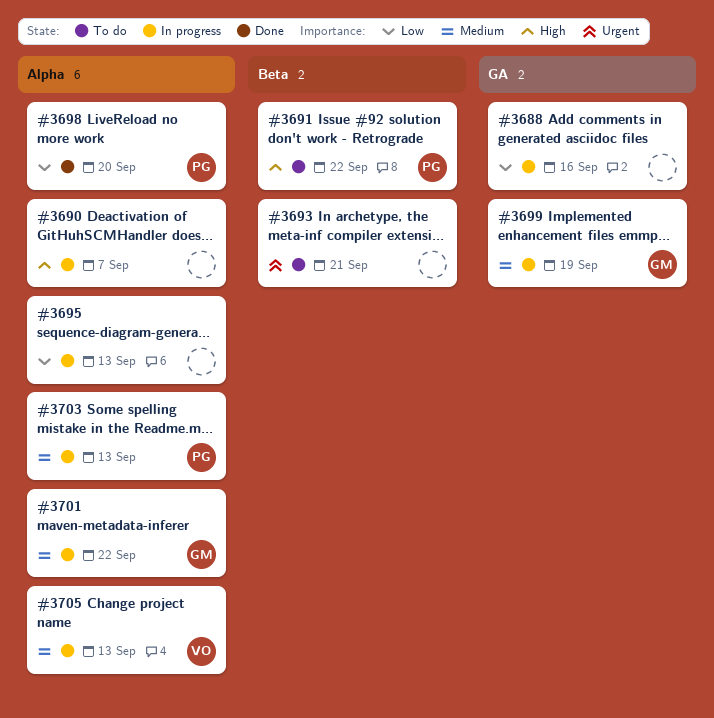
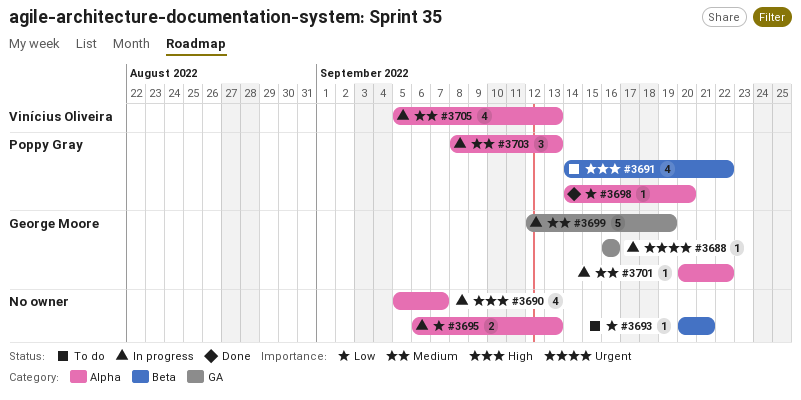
#3688, owner: none -> George Moore
#3688, priority: Low -> Urgent
#3693, priority: Urgent -> Low

